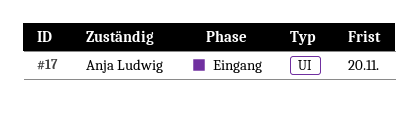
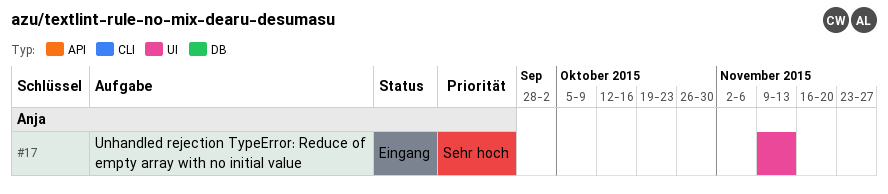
#17, due: Nov 20 -> Nov 13

